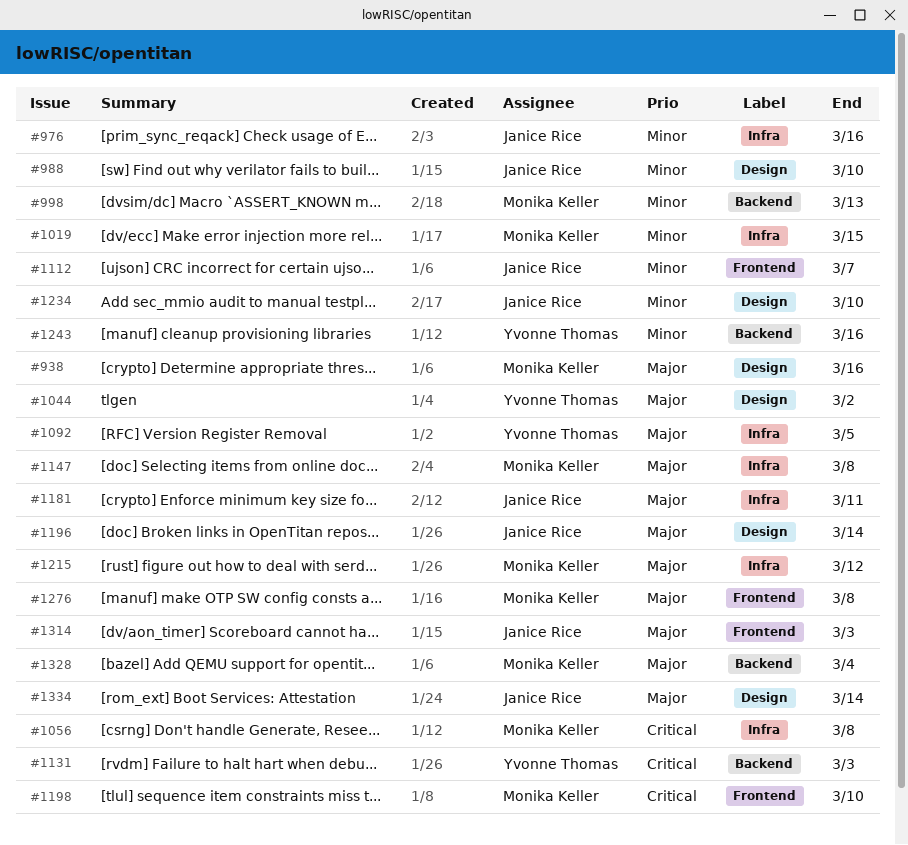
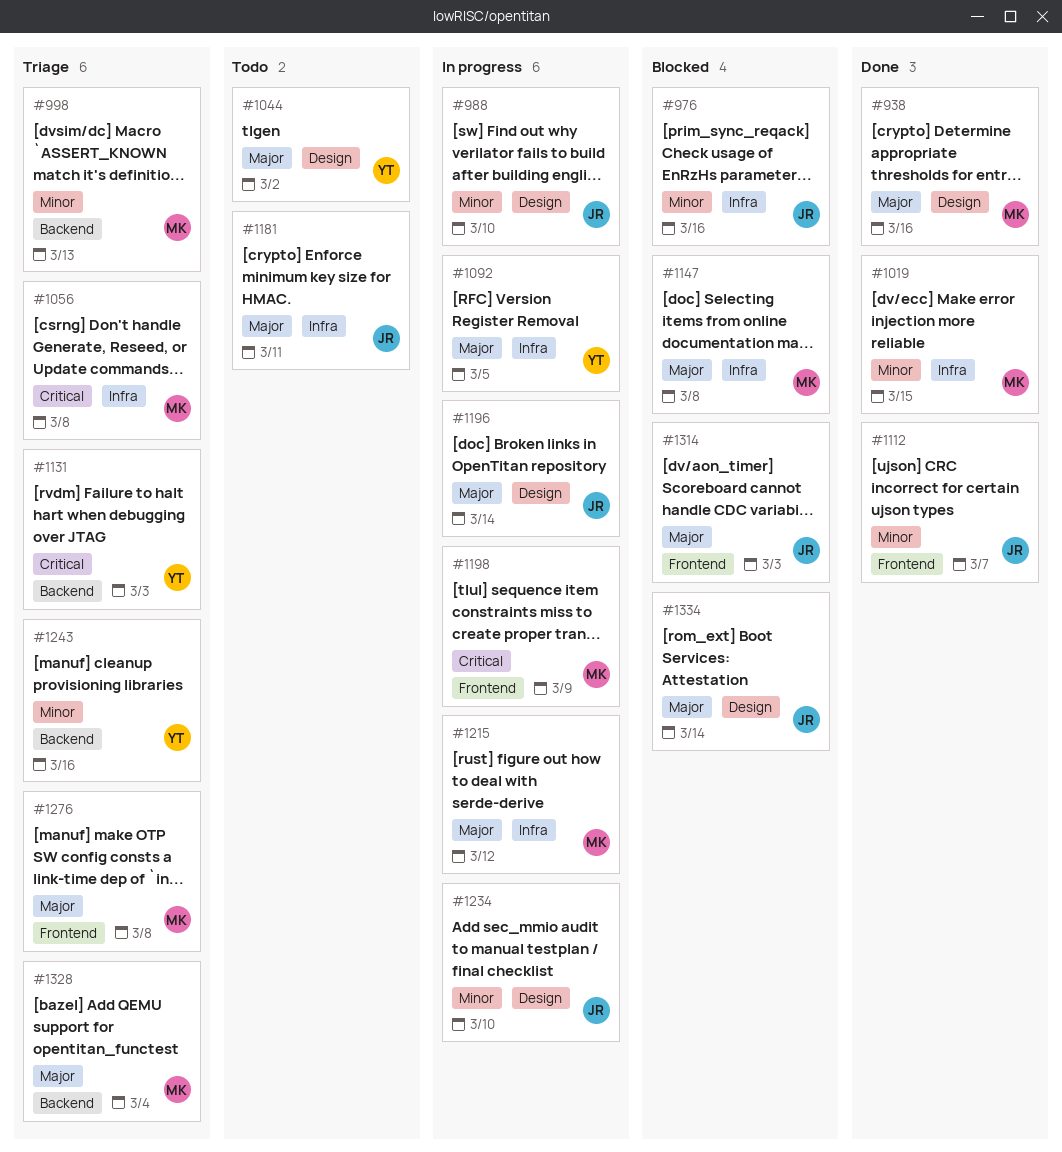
#1198, due: Mar 10 -> Mar 9

